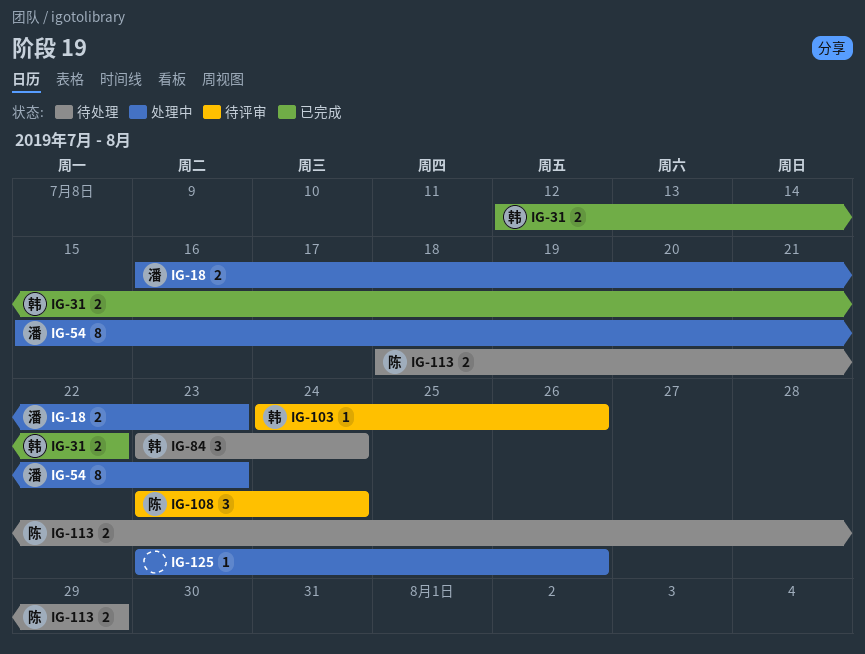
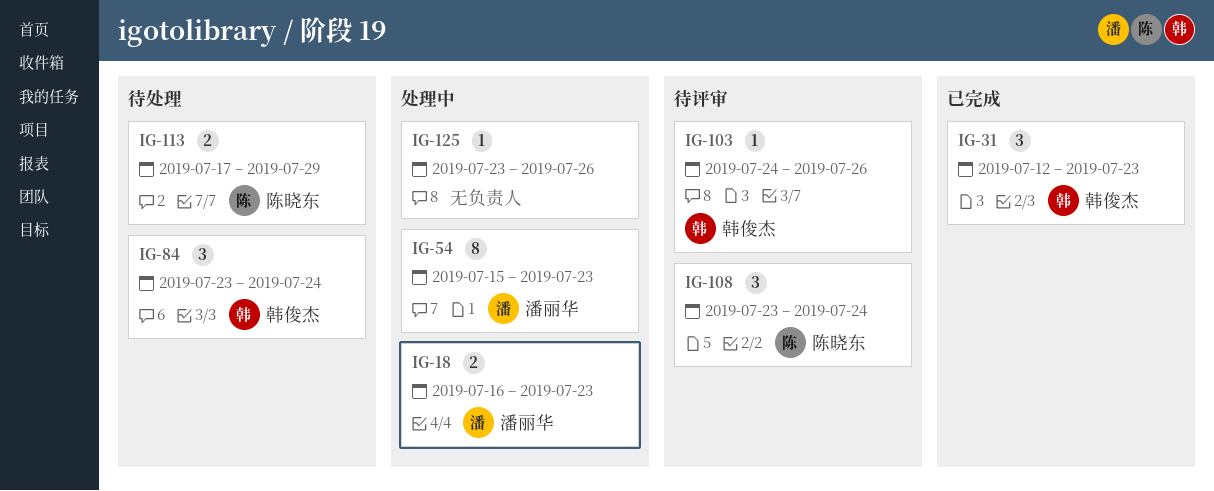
IG-31, estimate: 2 -> 3
IG-31, due: Jul 22 -> Jul 23
IG-113, start: Jul 18 -> Jul 17

